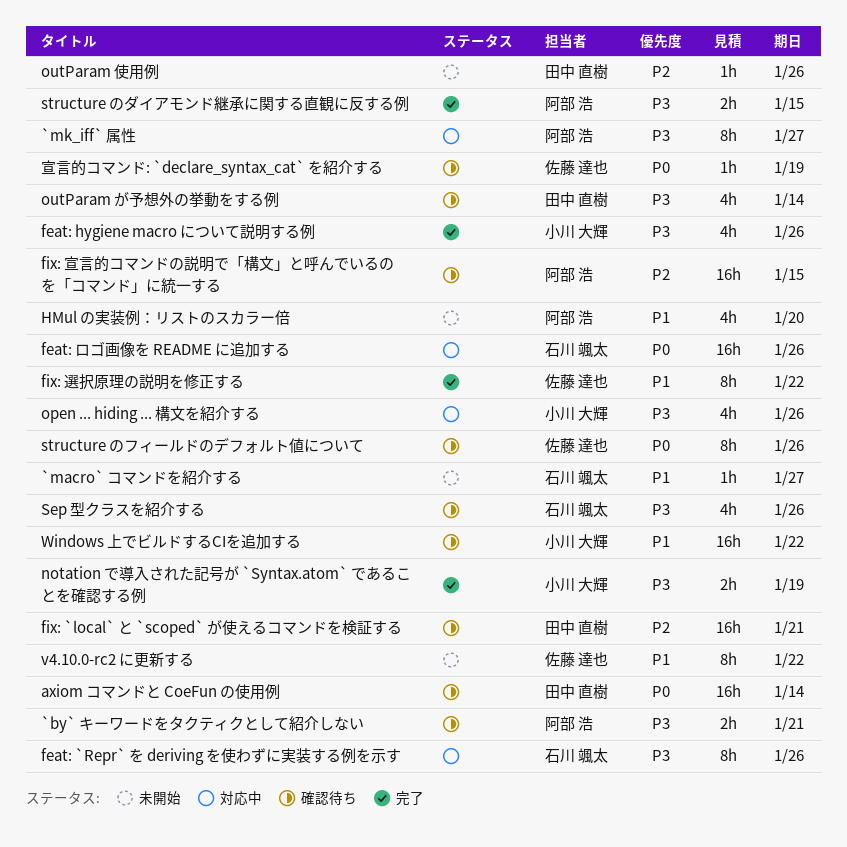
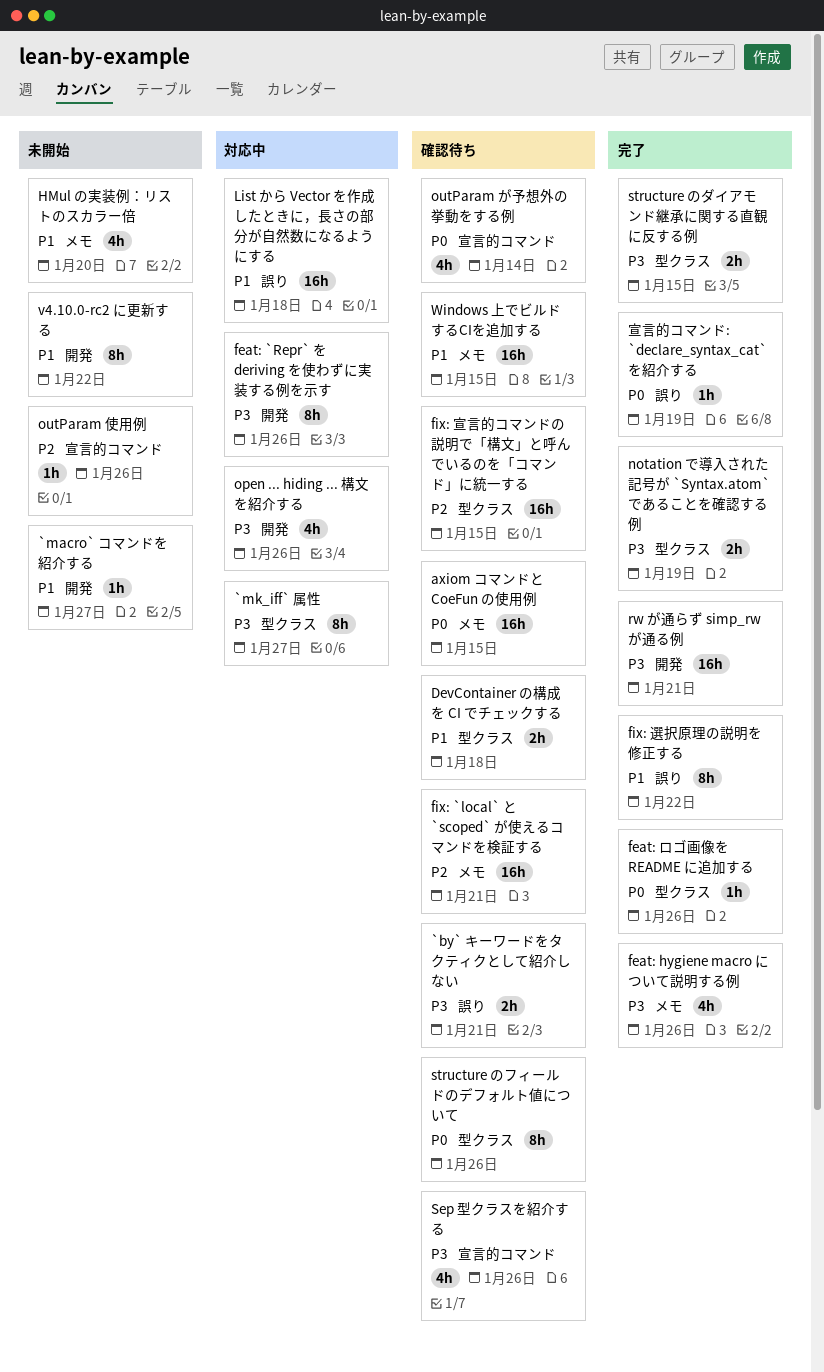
axiom コマンドと CoeFun の使用例, due: Jan 14 -> Jan 15
DevContainer の構成を CI でチェックする: none -> present
feat: ロゴ画像を README に追加する, status: 対応中 -> 完了
feat: ロゴ画像を README に追加する, estimate: 16h -> 1h
List から Vector を作成したときに，長さの部分が自然数になるようにする: none -> present
outParam が予想外の挙動をする例, priority: P3 -> P0
rw が通らず simp_rw が通る例: none -> present
Windows 上でビルドするCIを追加する, due: Jan 22 -> Jan 15
宣言的コマンド: `declare_syntax_cat` を紹介する, status: 確認待ち -> 完了

